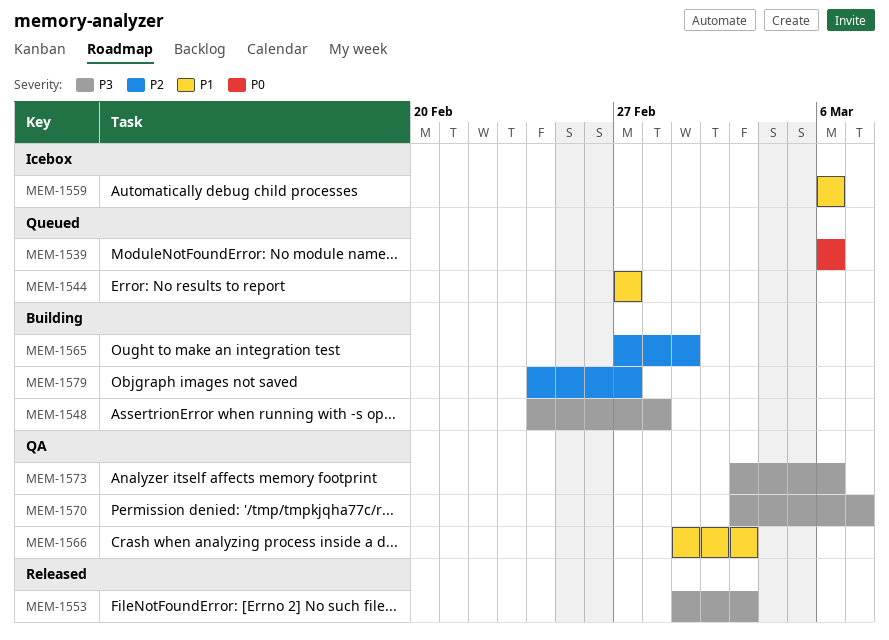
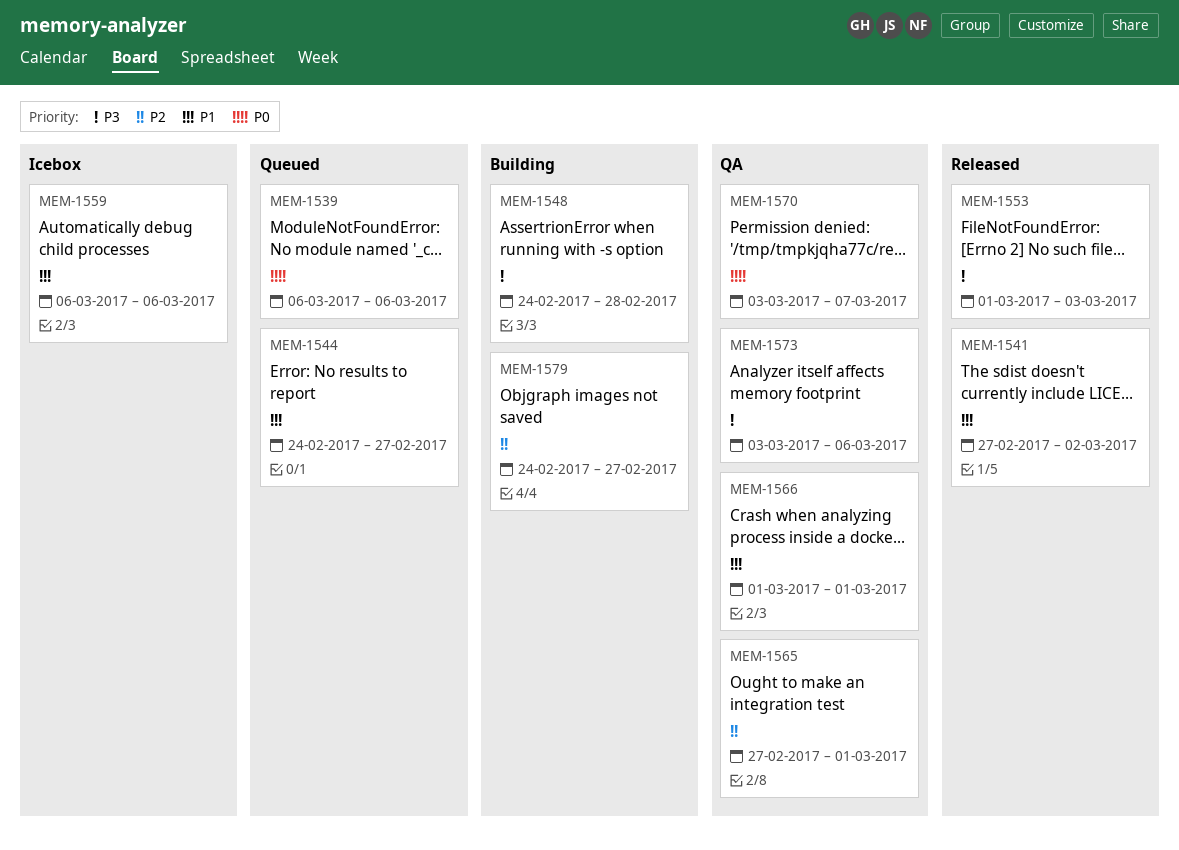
MEM-1541: none -> present
MEM-1544, start: Feb 27 -> Feb 24
MEM-1565, status: Building -> QA
MEM-1566, due: Mar 3 -> Mar 1
MEM-1570, priority: P3 -> P0

